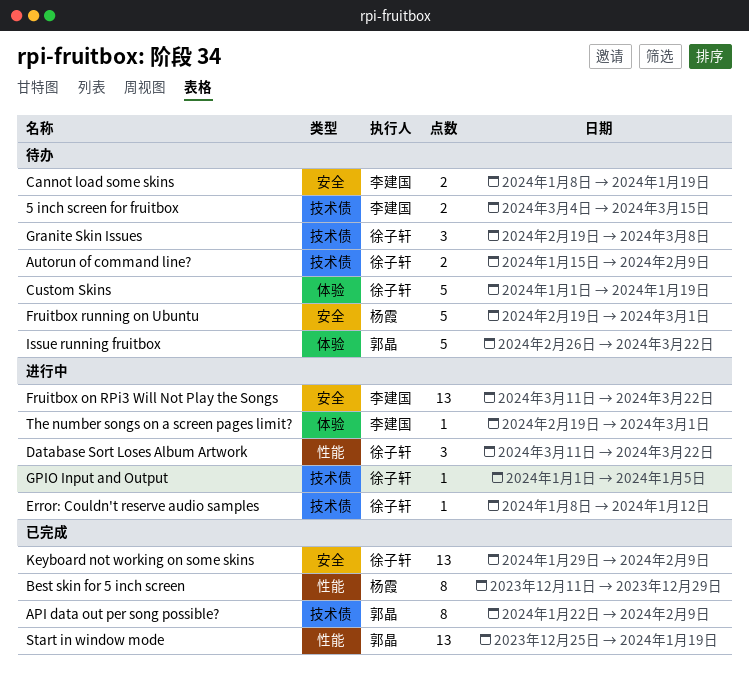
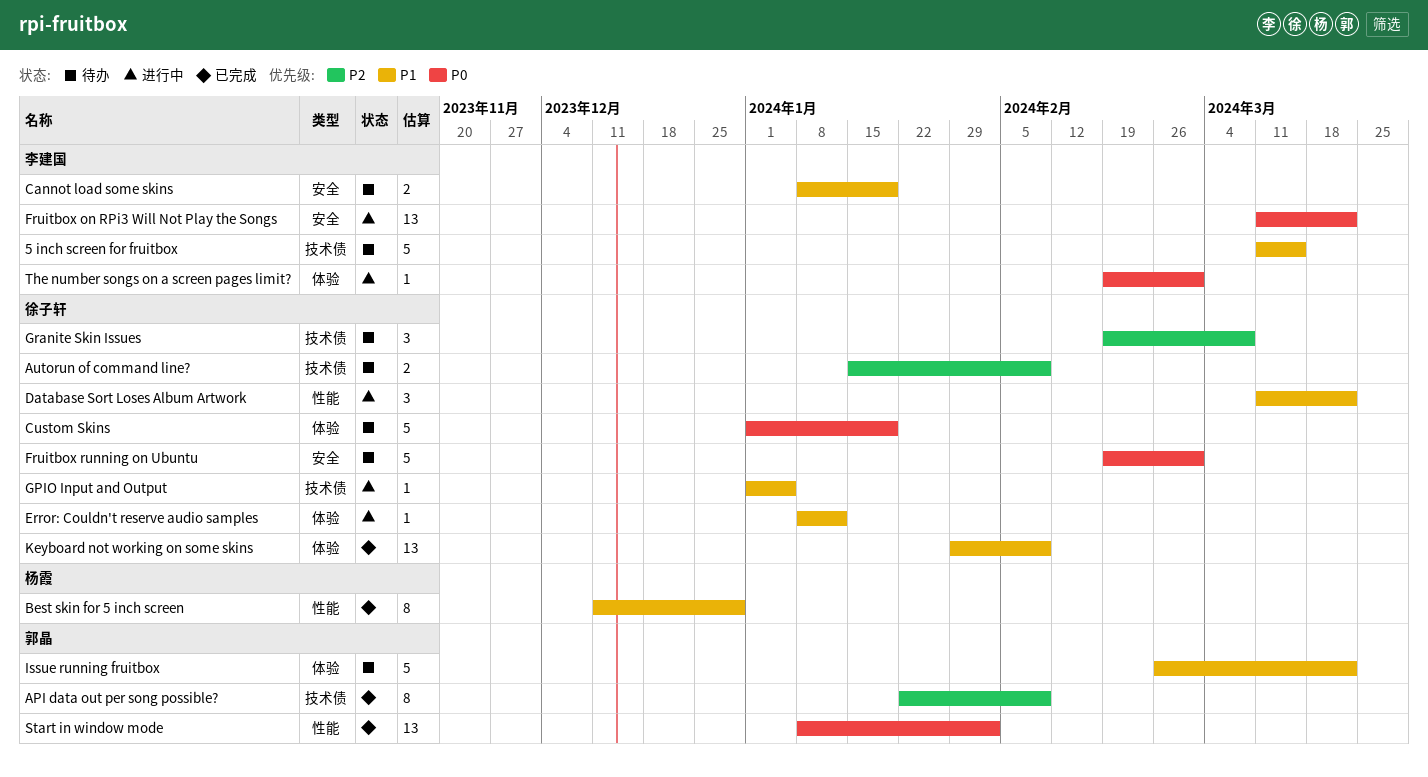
5 inch screen for fruitbox, estimate: 2 -> 5
5 inch screen for fruitbox, start: Mar 4 -> Mar 11
Error: Couldn't reserve audio samples, label: 技术债 -> 体验
Fruitbox running on Ubuntu, owner: 杨霞 -> 徐子轩
Keyboard not working on some skins, label: 安全 -> 体验
Start in window mode, start: Dec 25 -> Jan 8
Start in window mode, due: Jan 19 -> Feb 2

